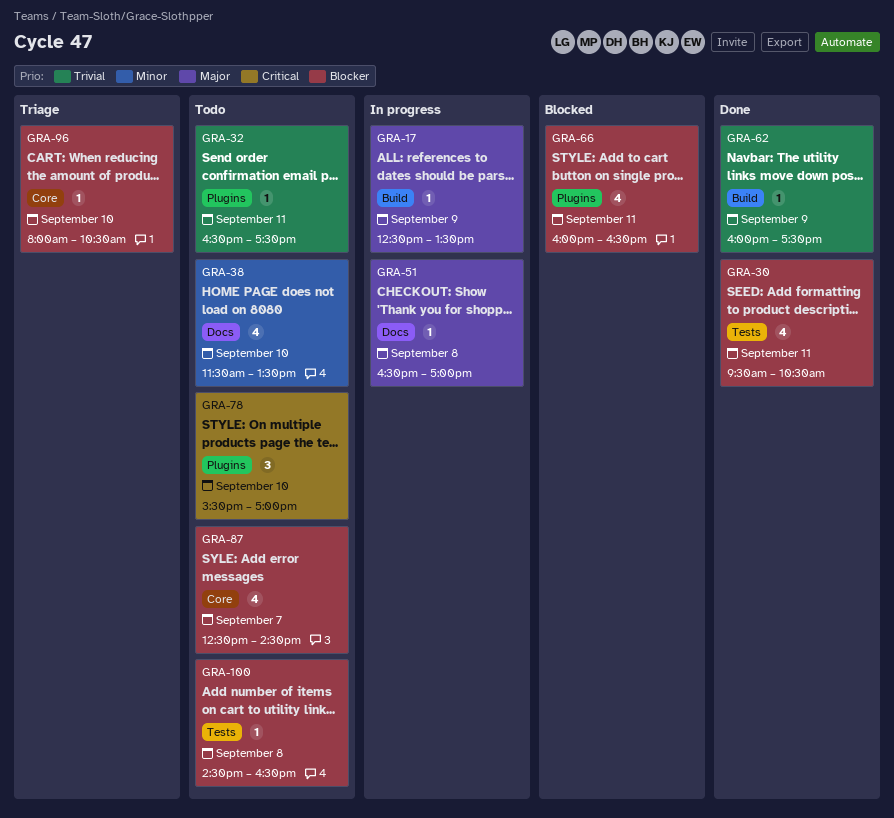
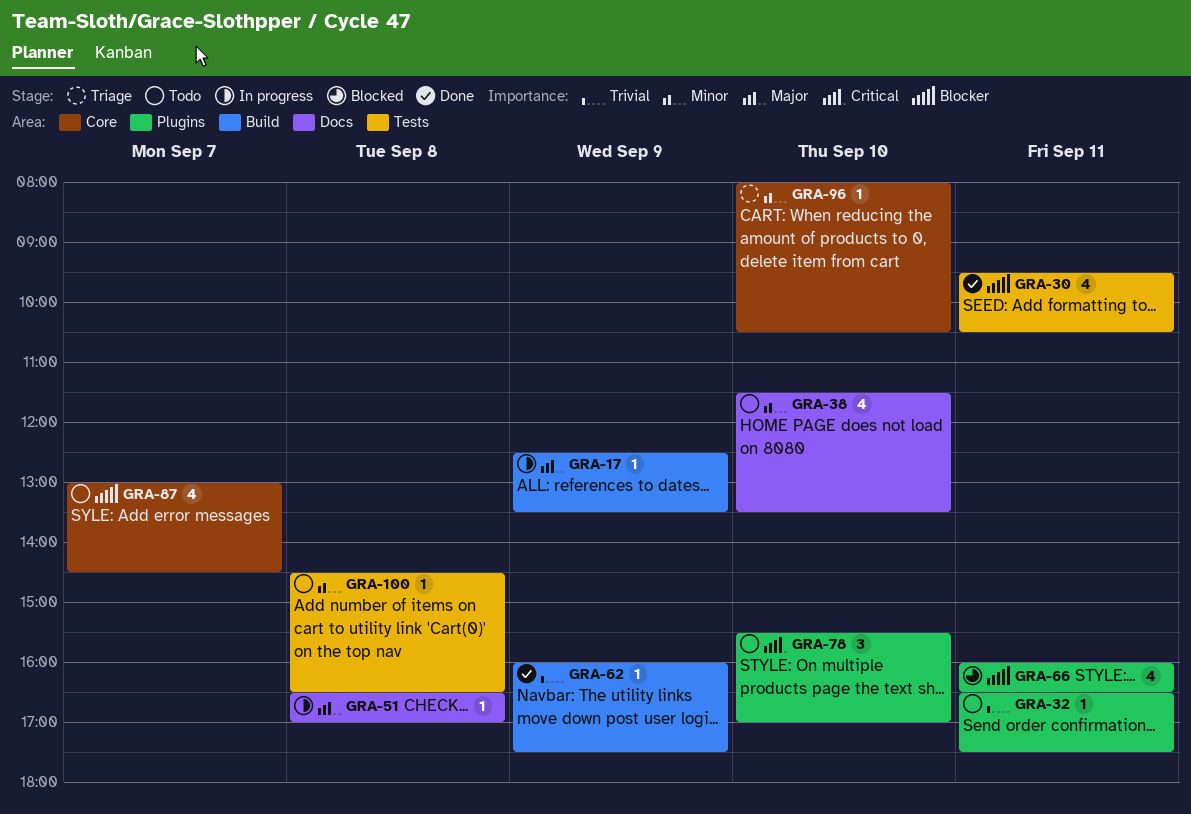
GRA-87, begins: 12:30 -> 13:00
GRA-96, priority: Blocker -> Minor
GRA-100, priority: Blocker -> Minor

